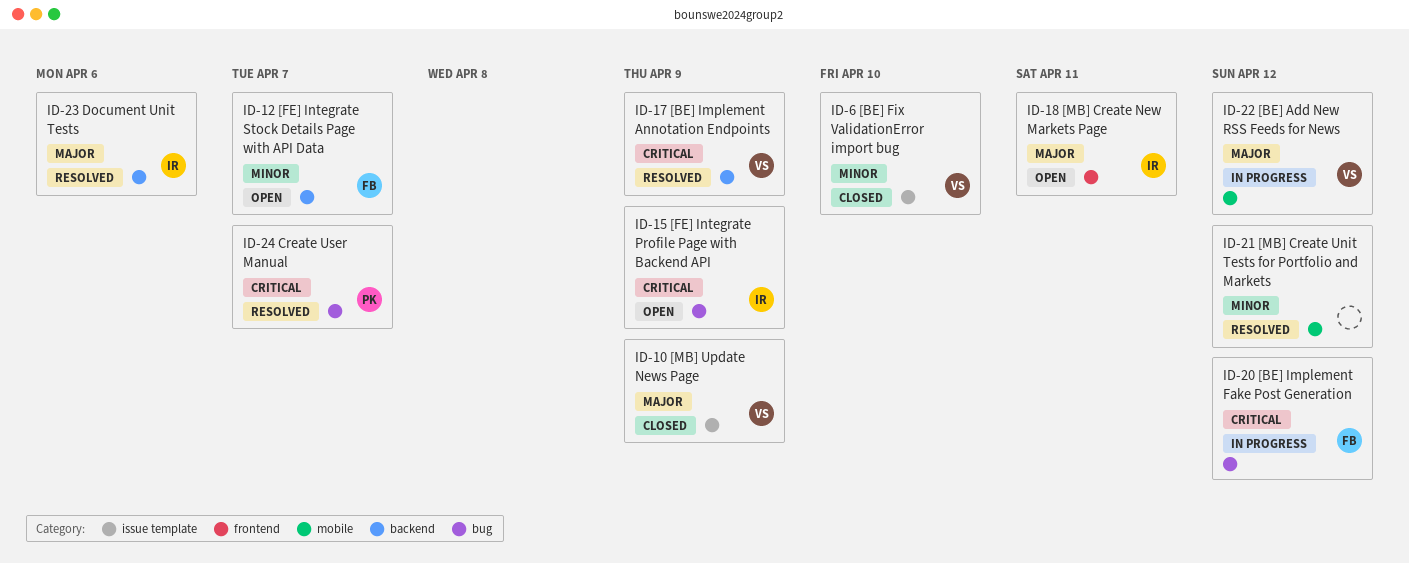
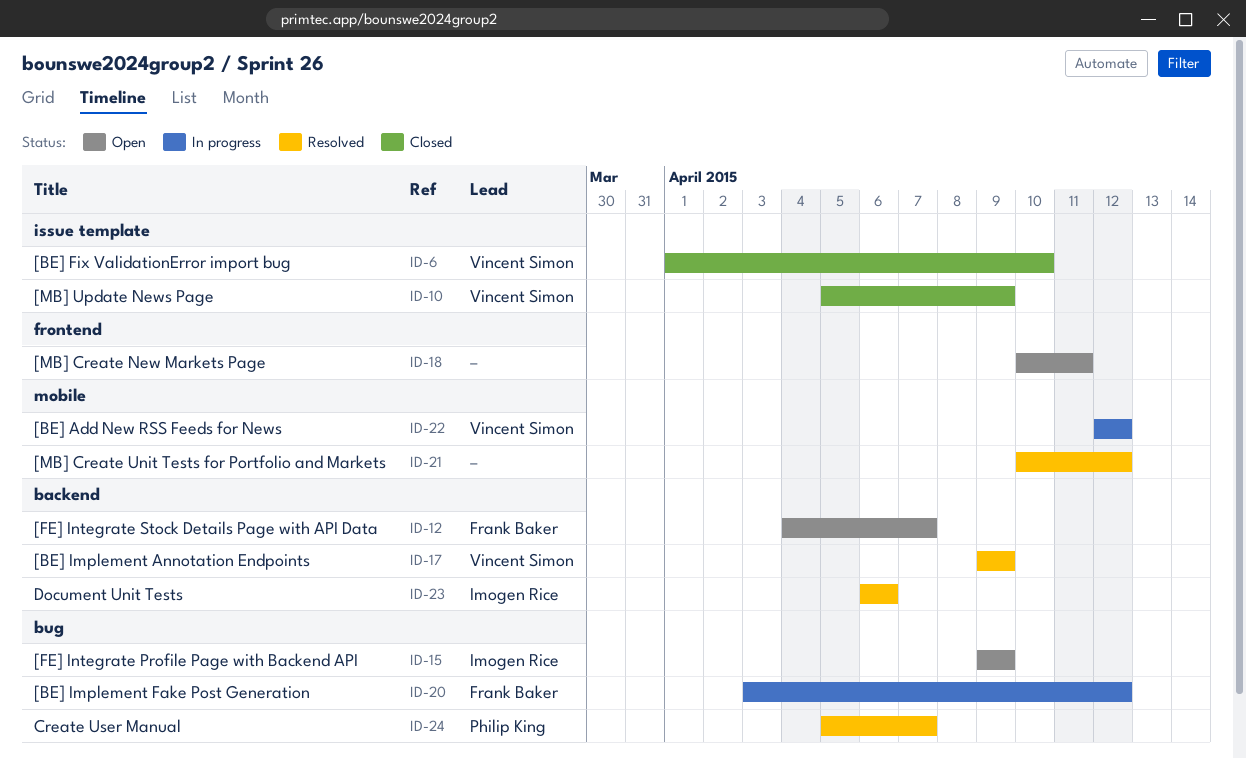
ID-18, owner: Imogen Rice -> none

